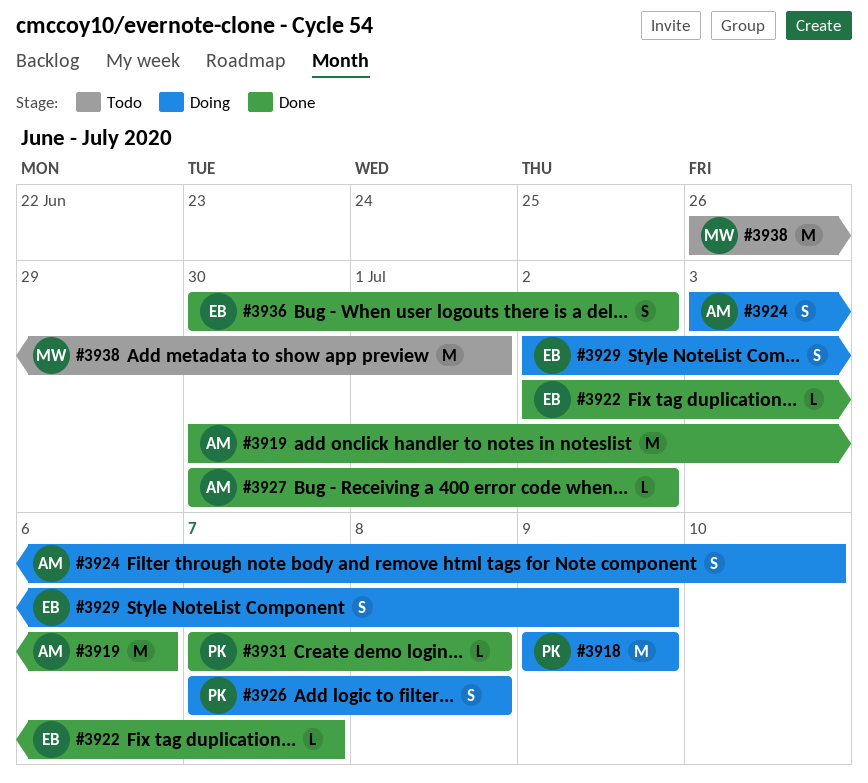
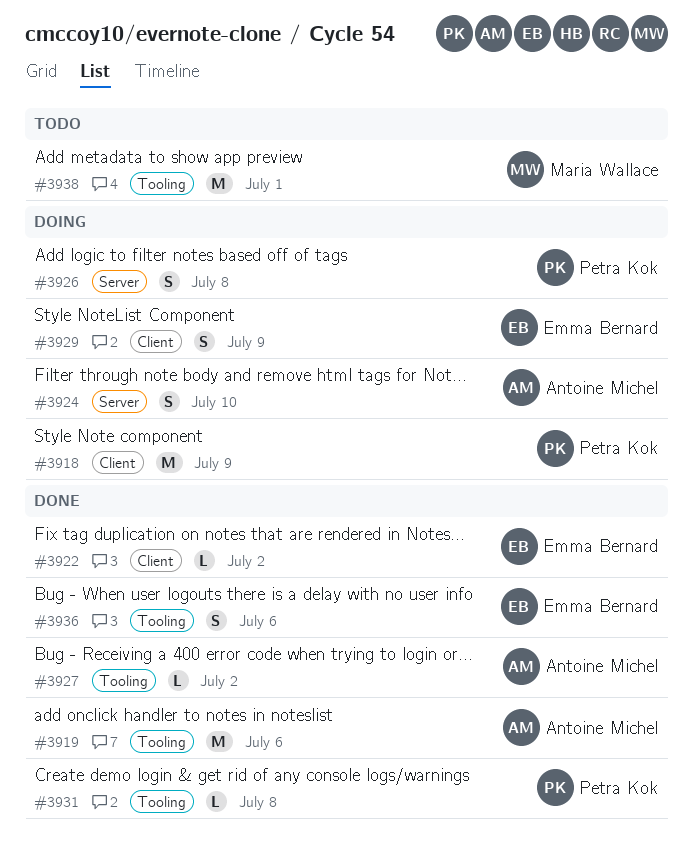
#3922, due: Jul 7 -> Jul 2
#3936, due: Jul 2 -> Jul 6

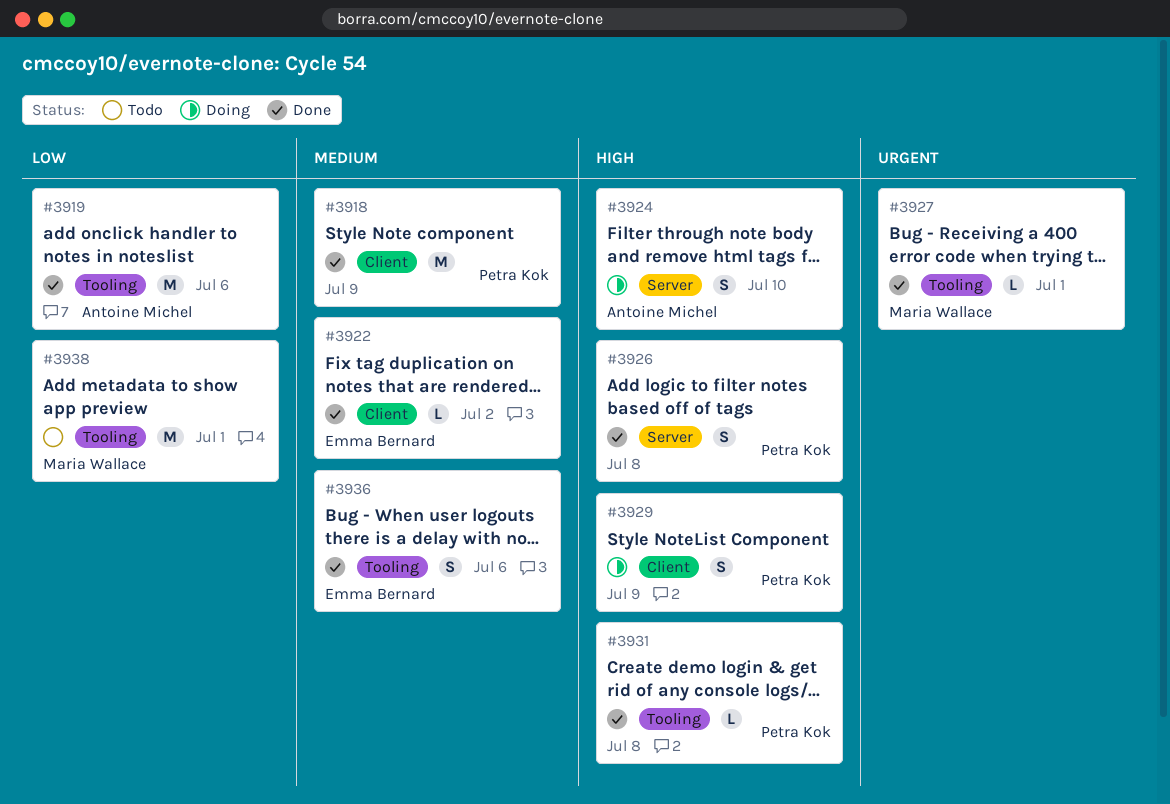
#3918, status: Doing -> Done
#3926, status: Doing -> Done
#3927, owner: Antoine Michel -> Maria Wallace
#3927, due: Jul 2 -> Jul 1
#3929, owner: Emma Bernard -> Petra Kok

